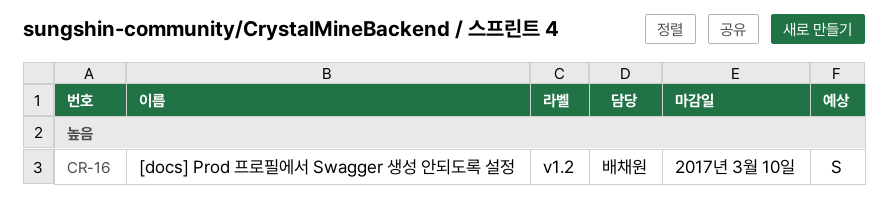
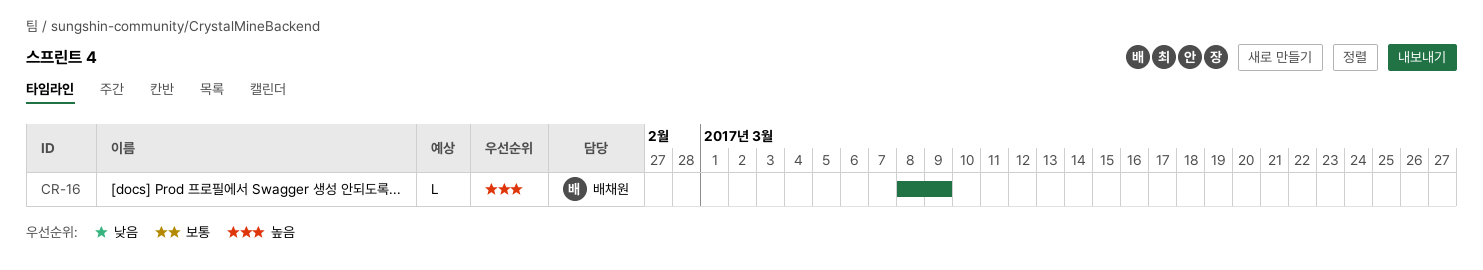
CR-16, estimate: S -> L
CR-16, due: Mar 10 -> Mar 9

